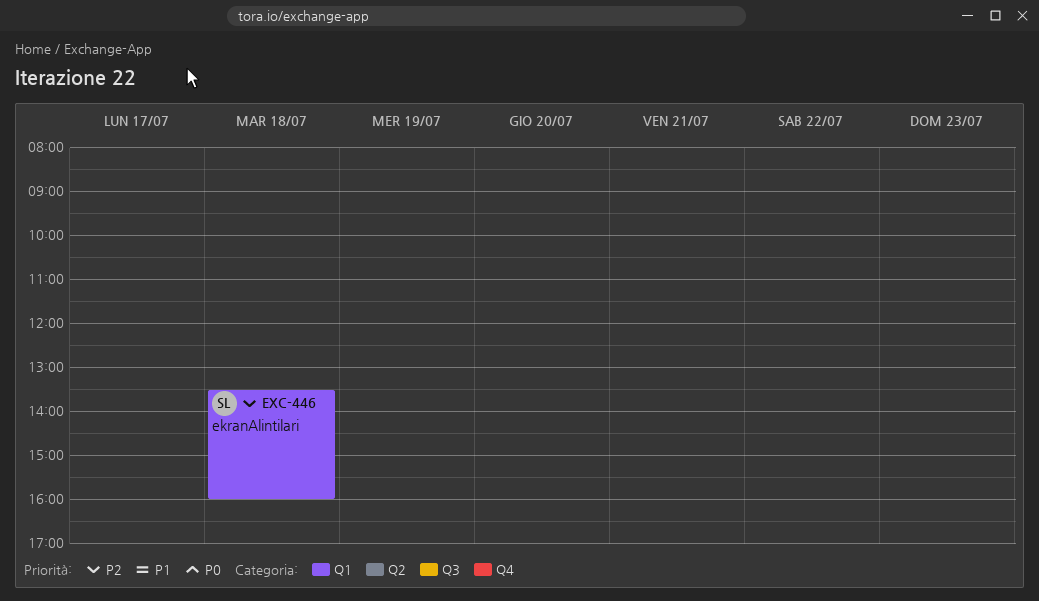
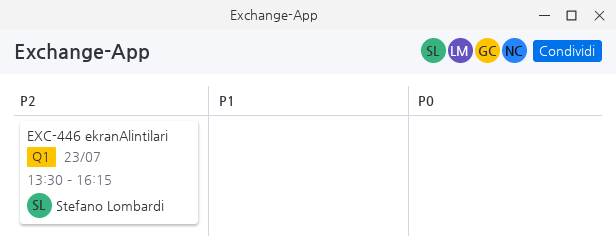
EXC-446, day: Jul 18 -> Jul 23
EXC-446, ends: 16:00 -> 16:15

